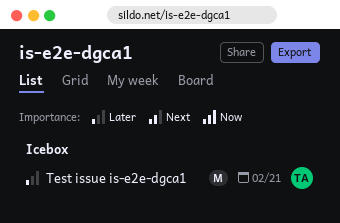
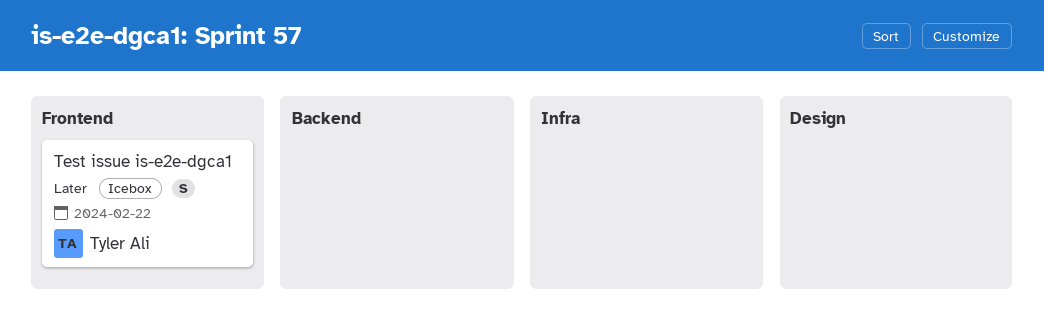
Test issue is-e2e-dgca1, estimate: M -> S
Test issue is-e2e-dgca1, due: Feb 21 -> Feb 22

